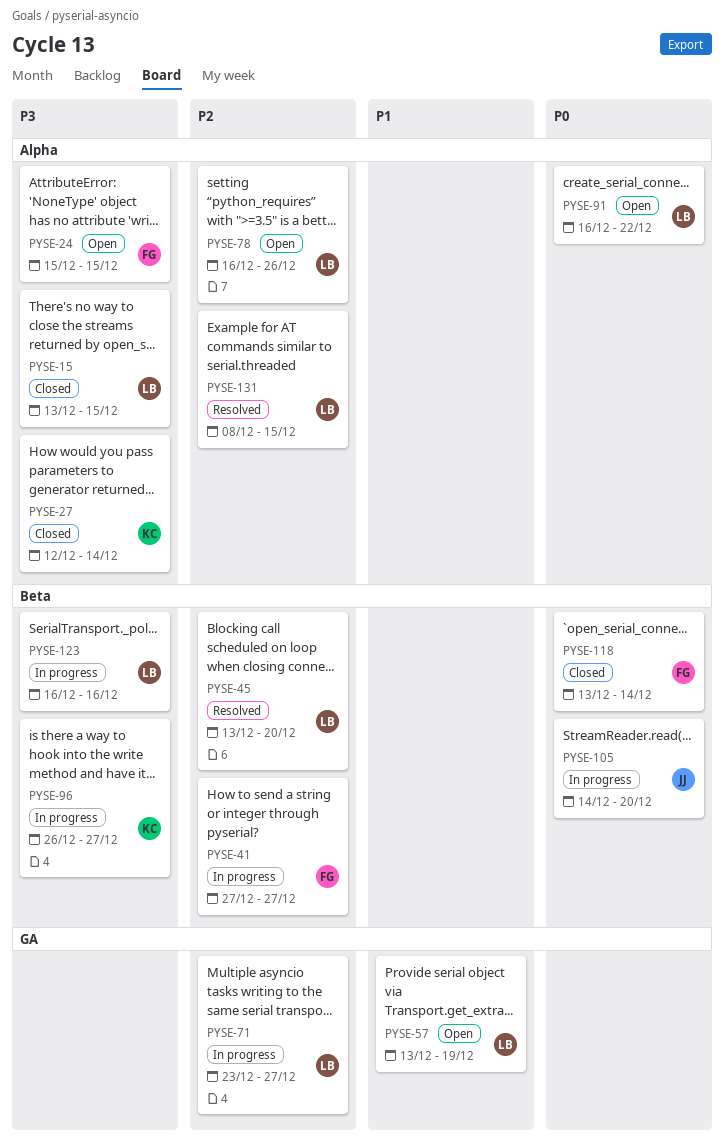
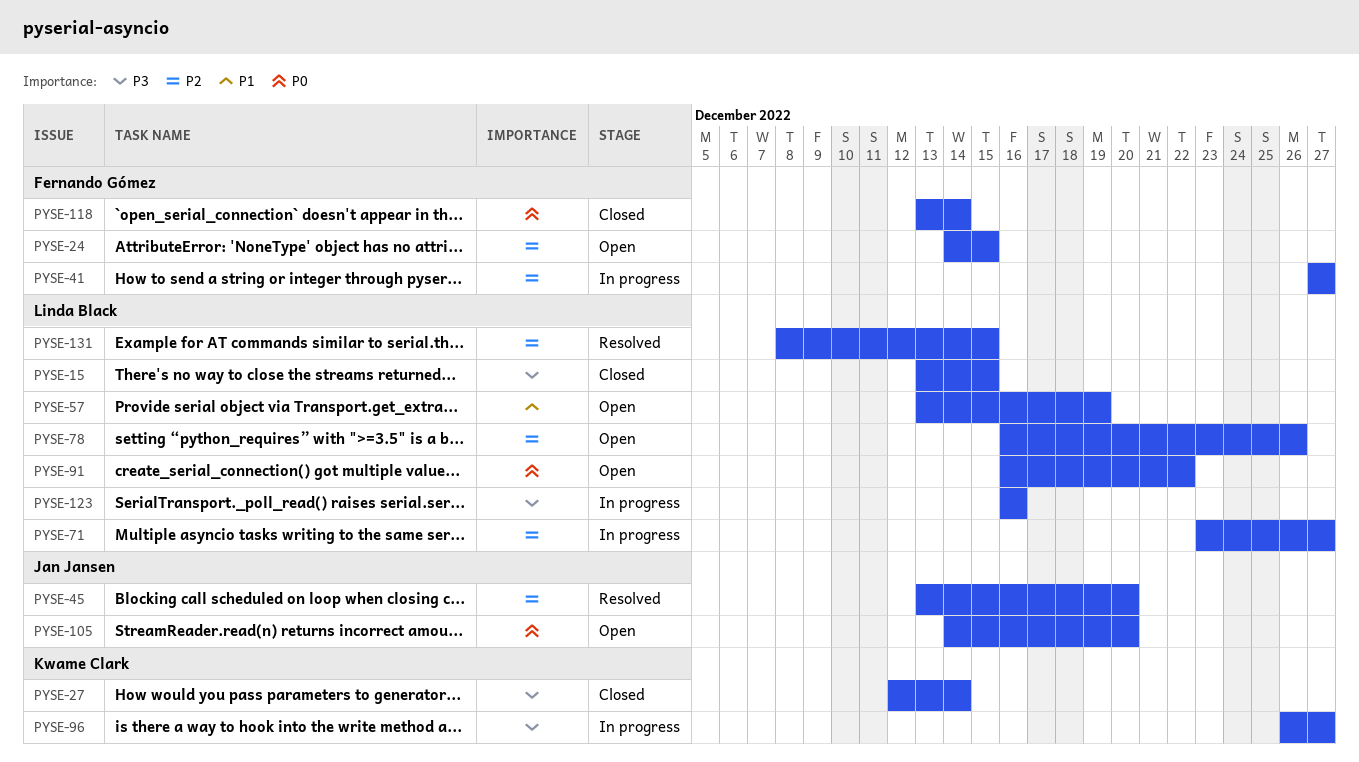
PYSE-24, priority: P3 -> P2
PYSE-24, start: Dec 15 -> Dec 14
PYSE-45, owner: Linda Black -> Jan Jansen
PYSE-105, status: In progress -> Open

